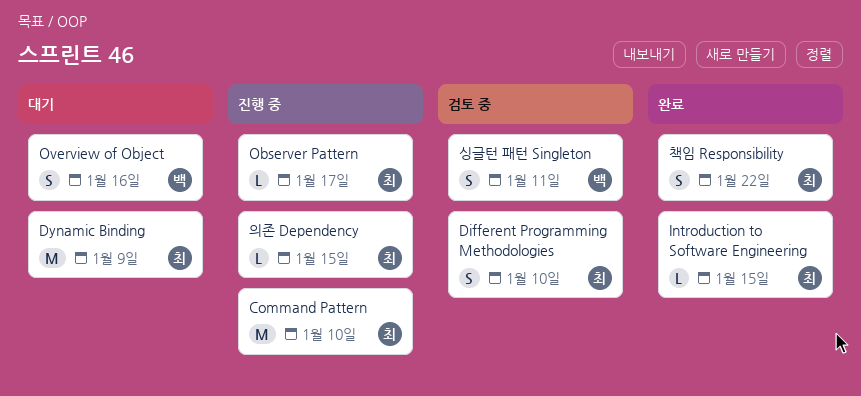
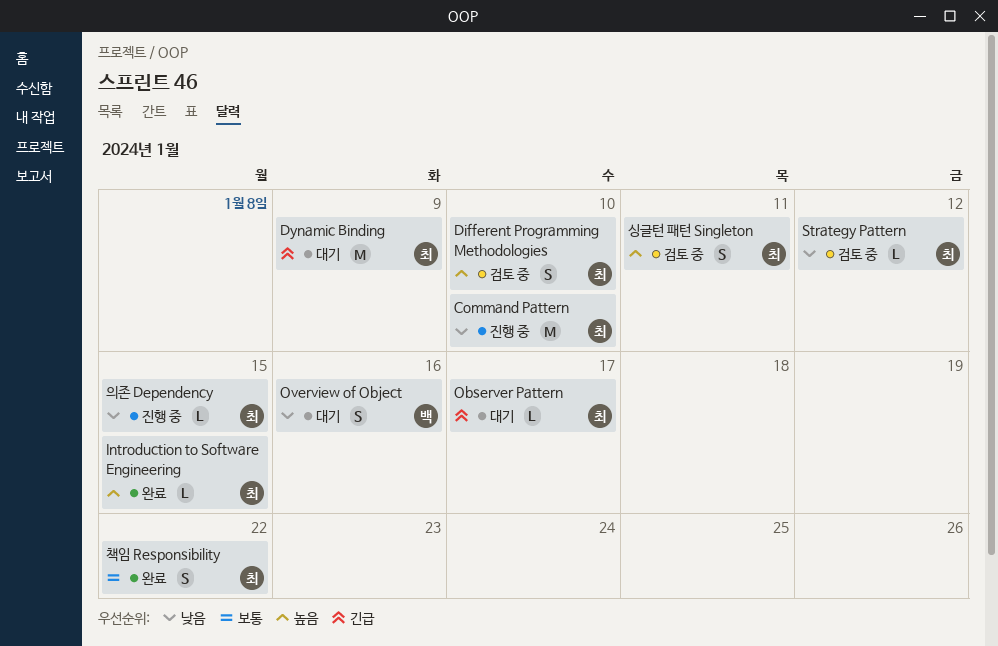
Observer Pattern, status: 진행 중 -> 대기
Strategy Pattern: none -> present
싱글턴 패턴 Singleton, owner: 백 -> 최

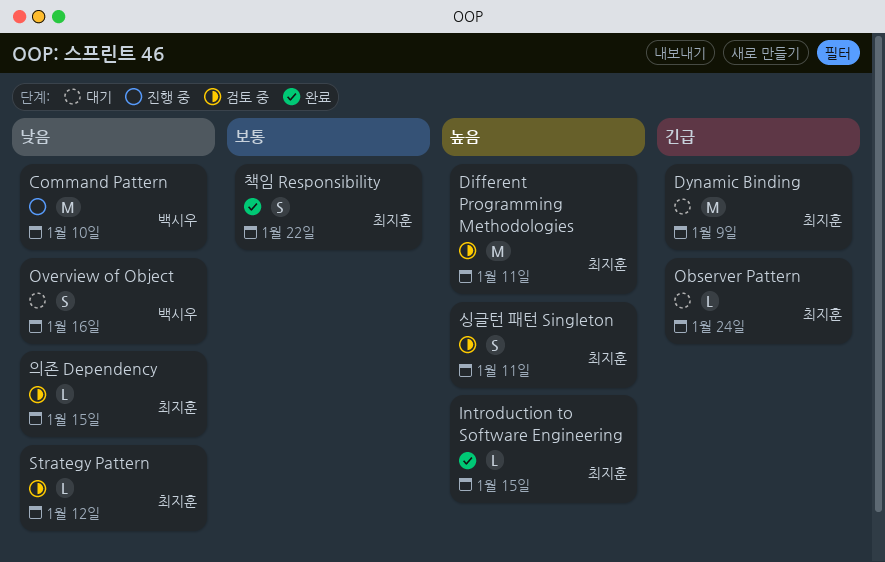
Command Pattern, owner: 최지훈 -> 백시우
Different Programming Methodologies, estimate: S -> M
Different Programming Methodologies, due: Jan 10 -> Jan 11
Observer Pattern, due: Jan 17 -> Jan 24
의존 Dependency, status: 진행 중 -> 검토 중

